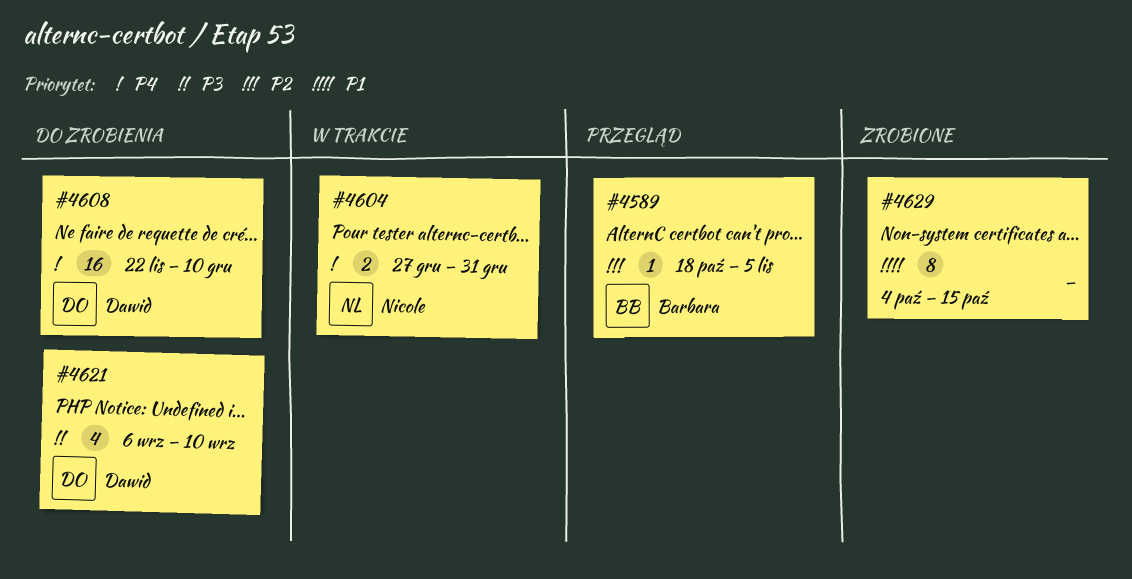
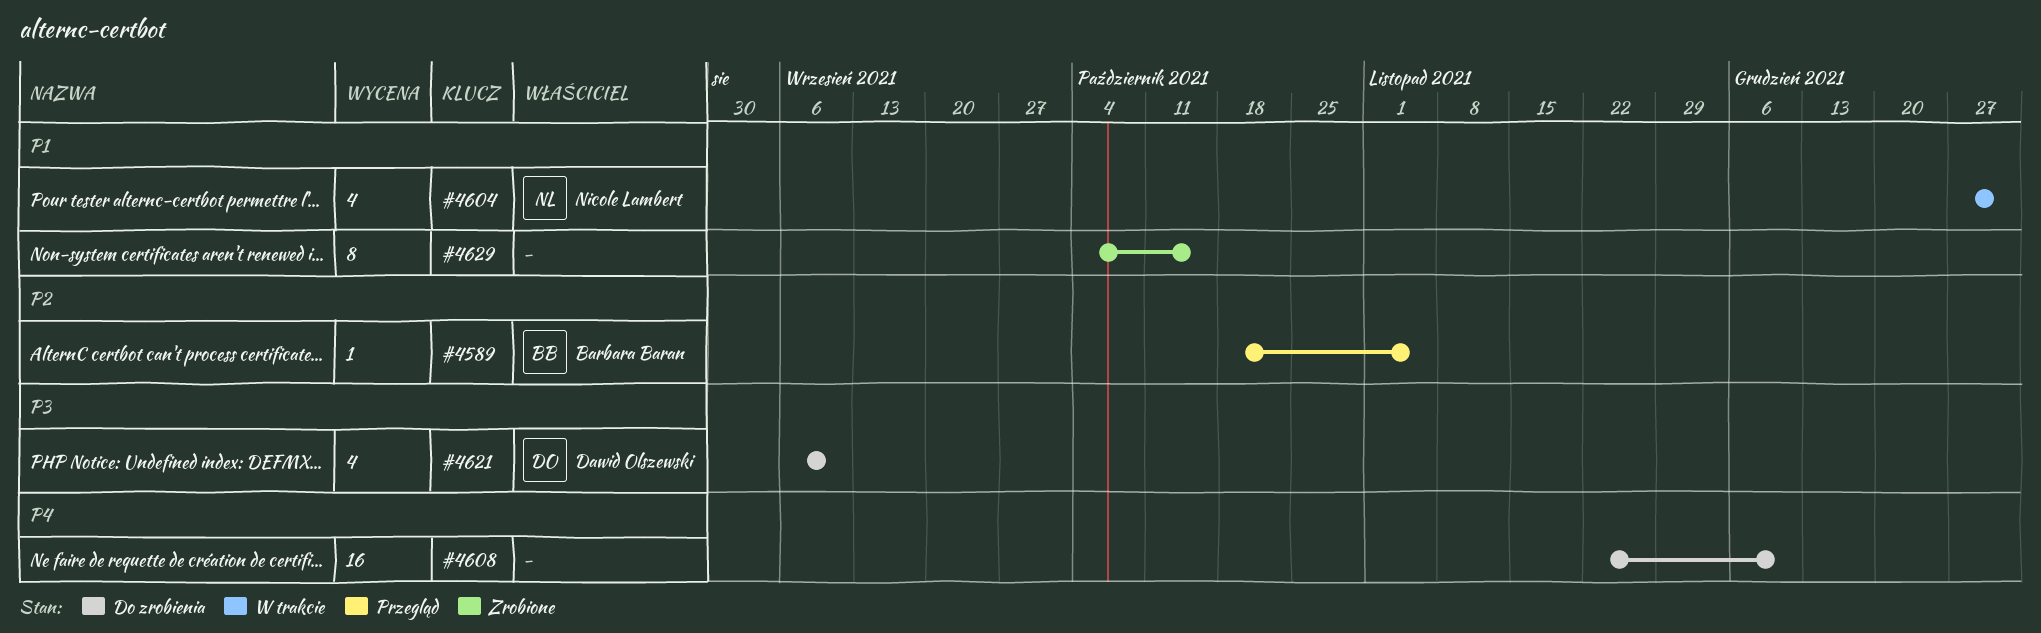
#4604, priority: P4 -> P1
#4604, estimate: 2 -> 4
#4608, owner: Dawid Olszewski -> none

